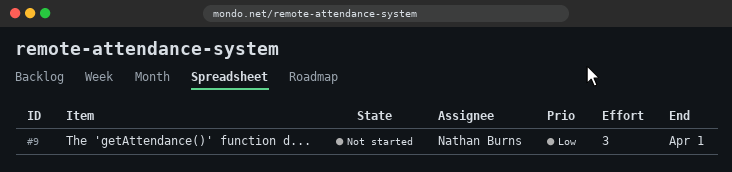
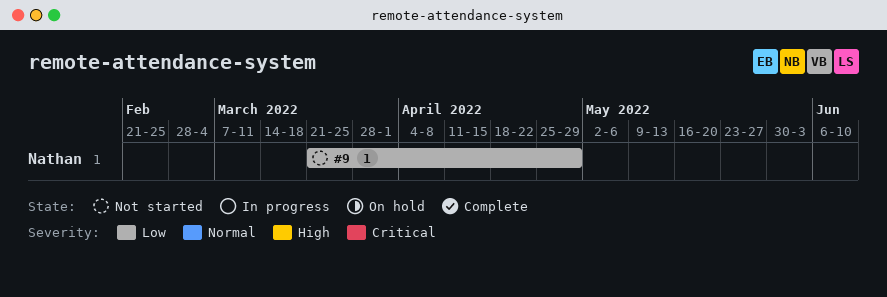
#9, estimate: 3 -> 1
#9, due: Apr 1 -> Apr 29

